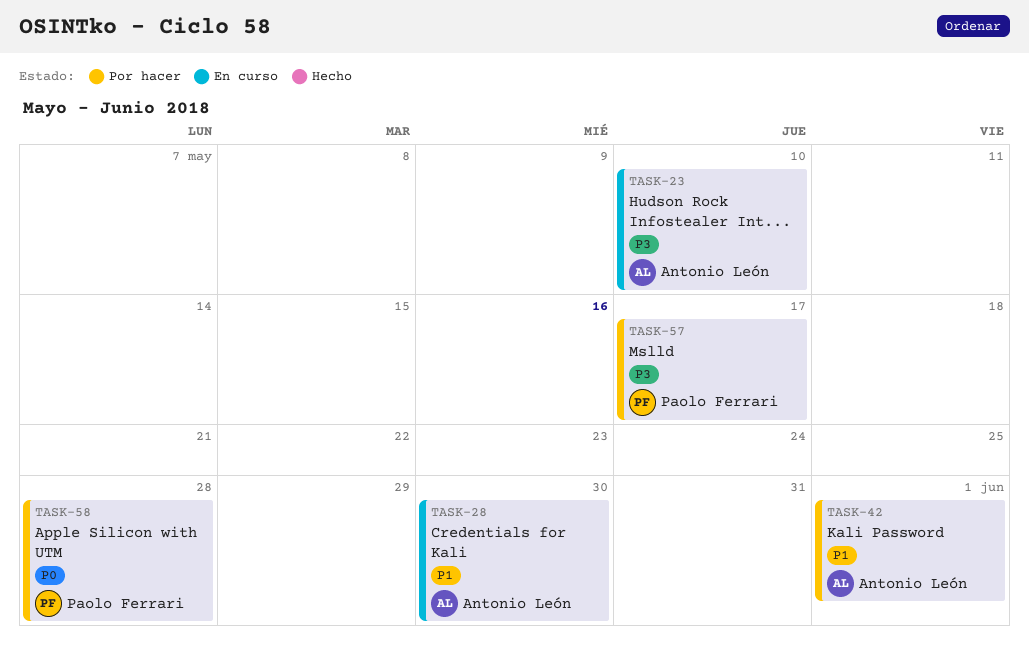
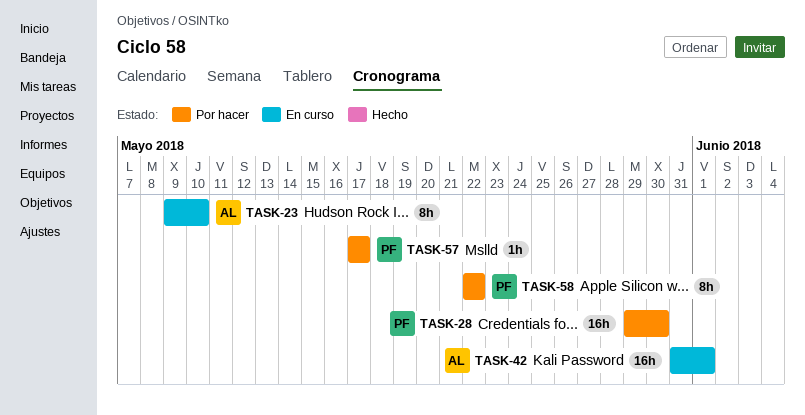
TASK-28, status: En curso -> Por hacer
TASK-28, owner: Antonio León -> Paolo Ferrari
TASK-42, status: Por hacer -> En curso
TASK-58, due: May 28 -> May 22

